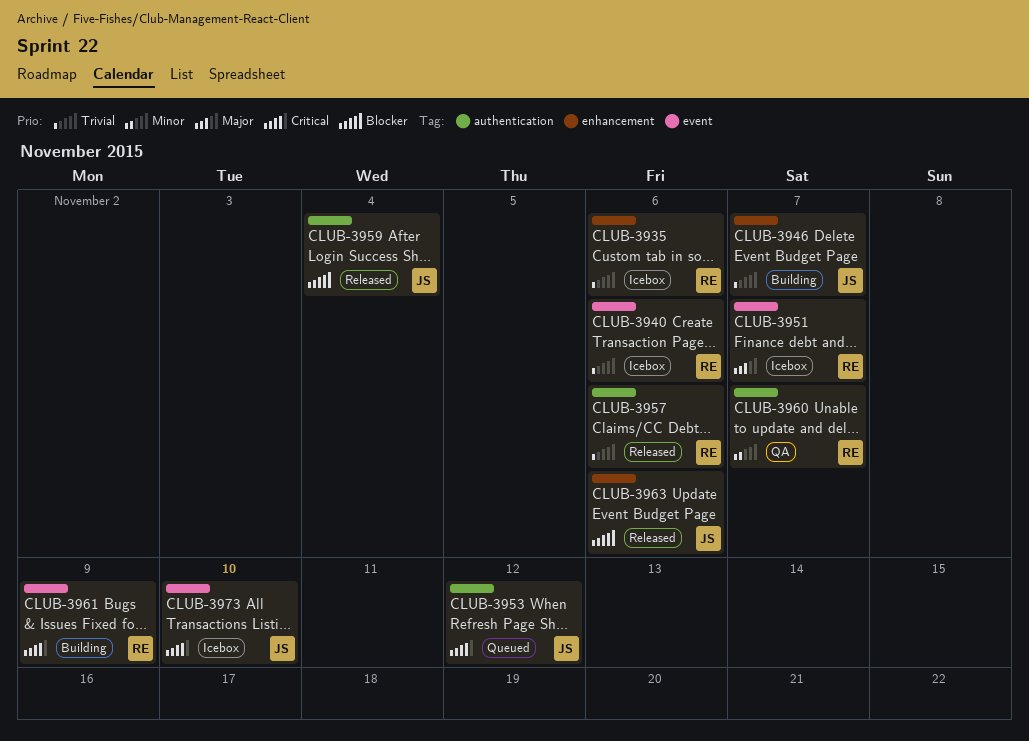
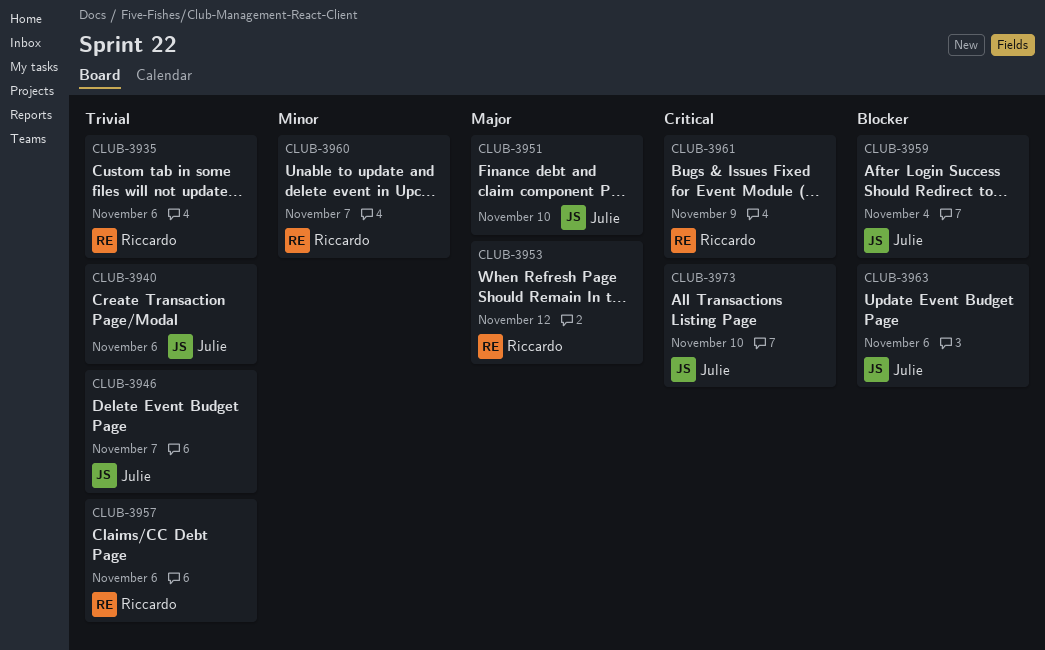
CLUB-3940, owner: Riccardo -> Julie
CLUB-3951, owner: Riccardo -> Julie
CLUB-3951, due: Nov 7 -> Nov 10
CLUB-3953, owner: Julie -> Riccardo
CLUB-3953, priority: Critical -> Major

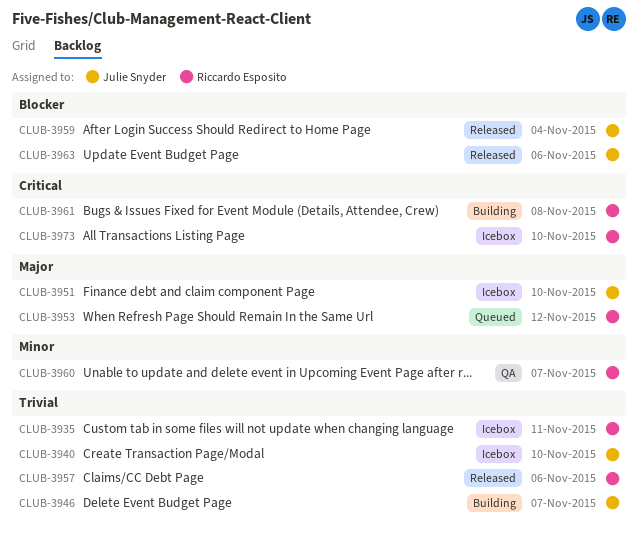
CLUB-3935, due: Nov 6 -> Nov 11
CLUB-3940, due: Nov 6 -> Nov 10
CLUB-3961, due: Nov 9 -> Nov 8
CLUB-3973, owner: Julie Snyder -> Riccardo Esposito

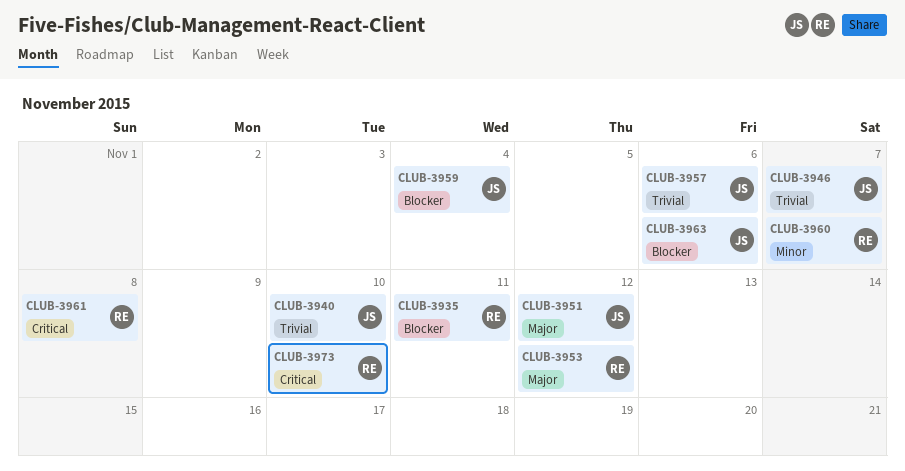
CLUB-3935, priority: Trivial -> Blocker
CLUB-3951, due: Nov 10 -> Nov 12
CLUB-3957, owner: Riccardo Esposito -> Julie Snyder

